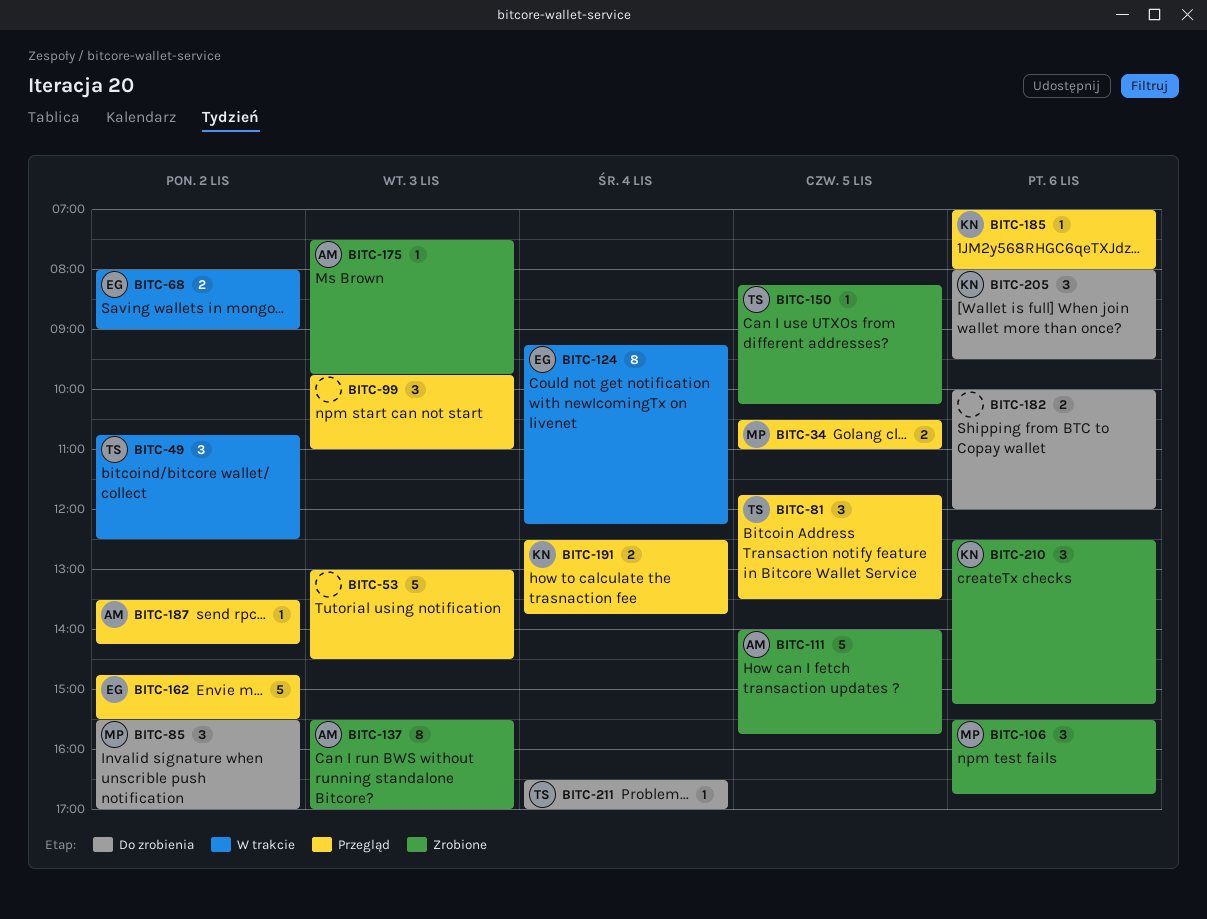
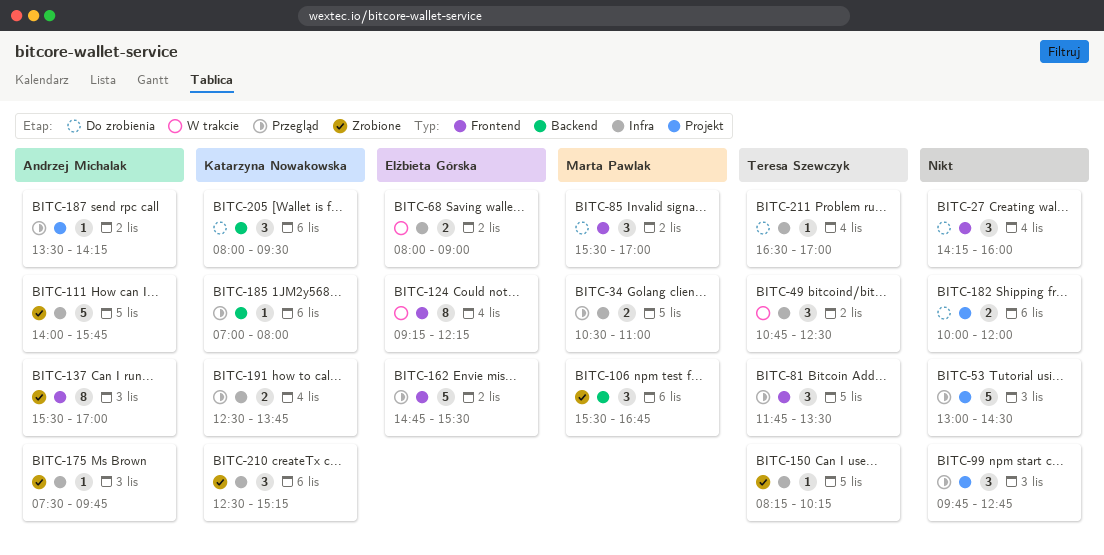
BITC-27: none -> present
BITC-99, ends: 11:00 -> 12:45

